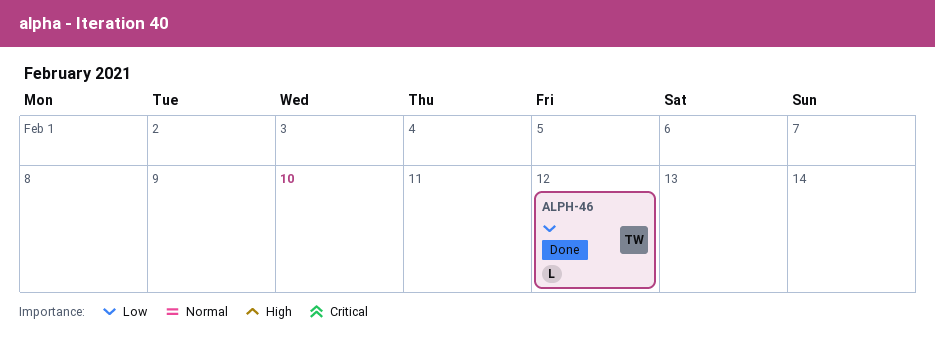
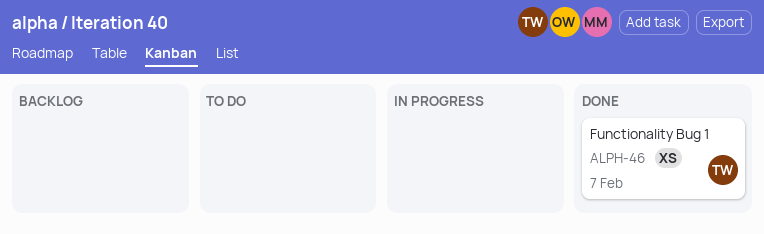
ALPH-46, estimate: L -> XS
ALPH-46, due: Feb 12 -> Feb 7

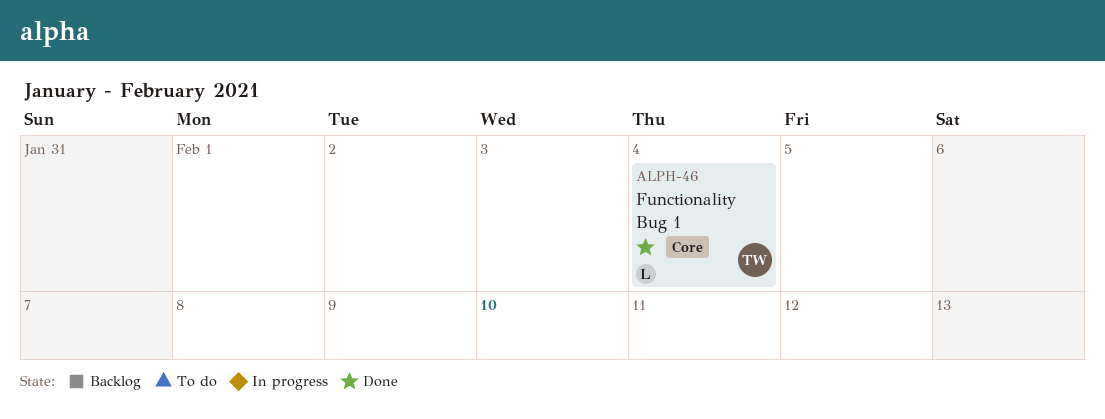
ALPH-46, estimate: XS -> L
ALPH-46, due: Feb 7 -> Feb 4

